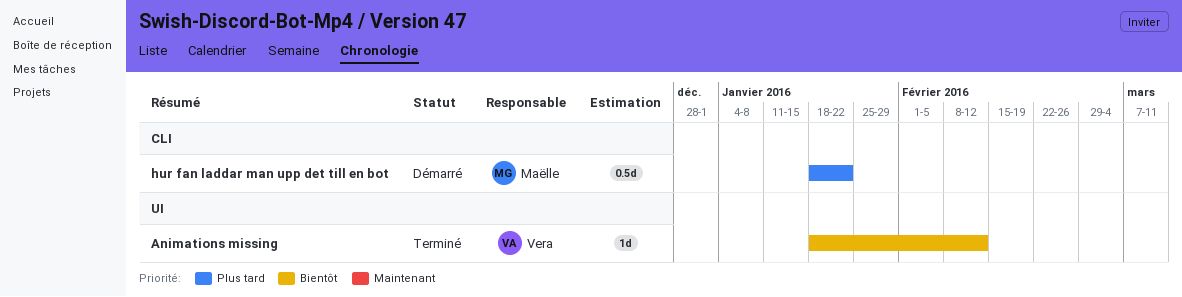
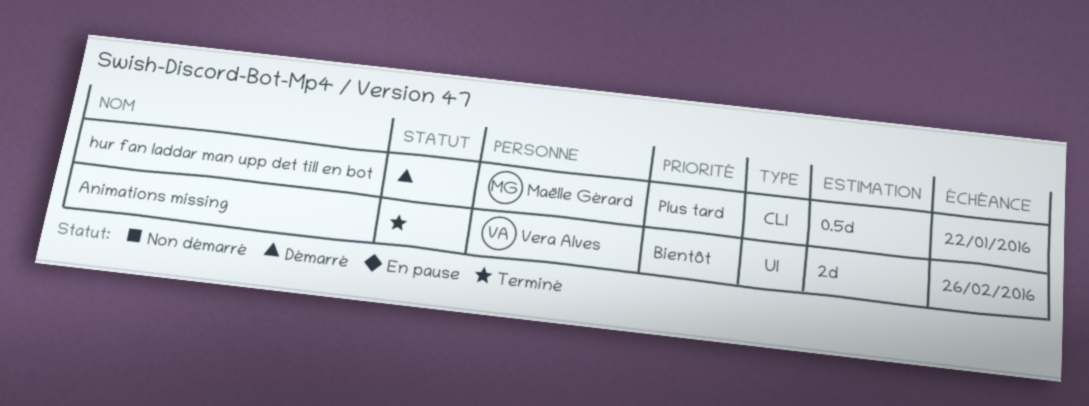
Animations missing, estimate: 1d -> 2d
Animations missing, due: Feb 12 -> Feb 26

